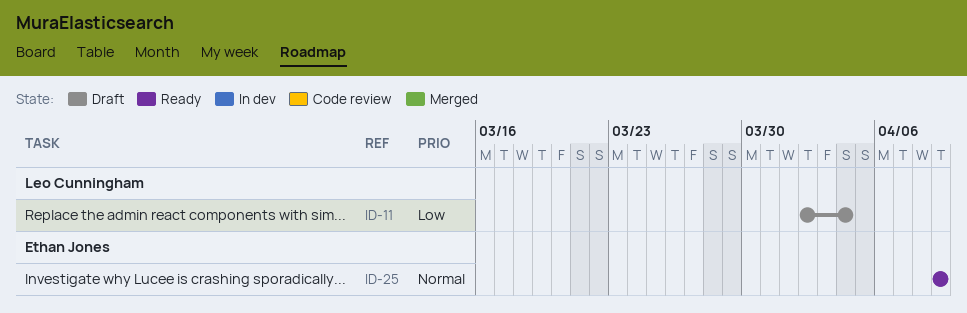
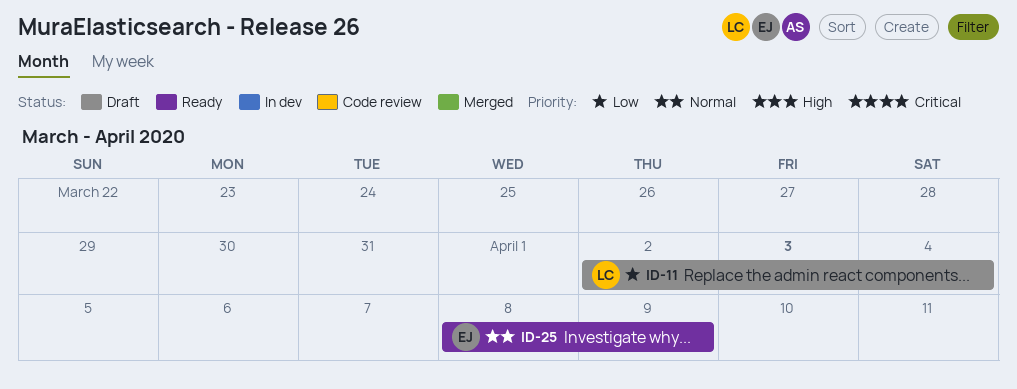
ID-25, start: Apr 9 -> Apr 8

